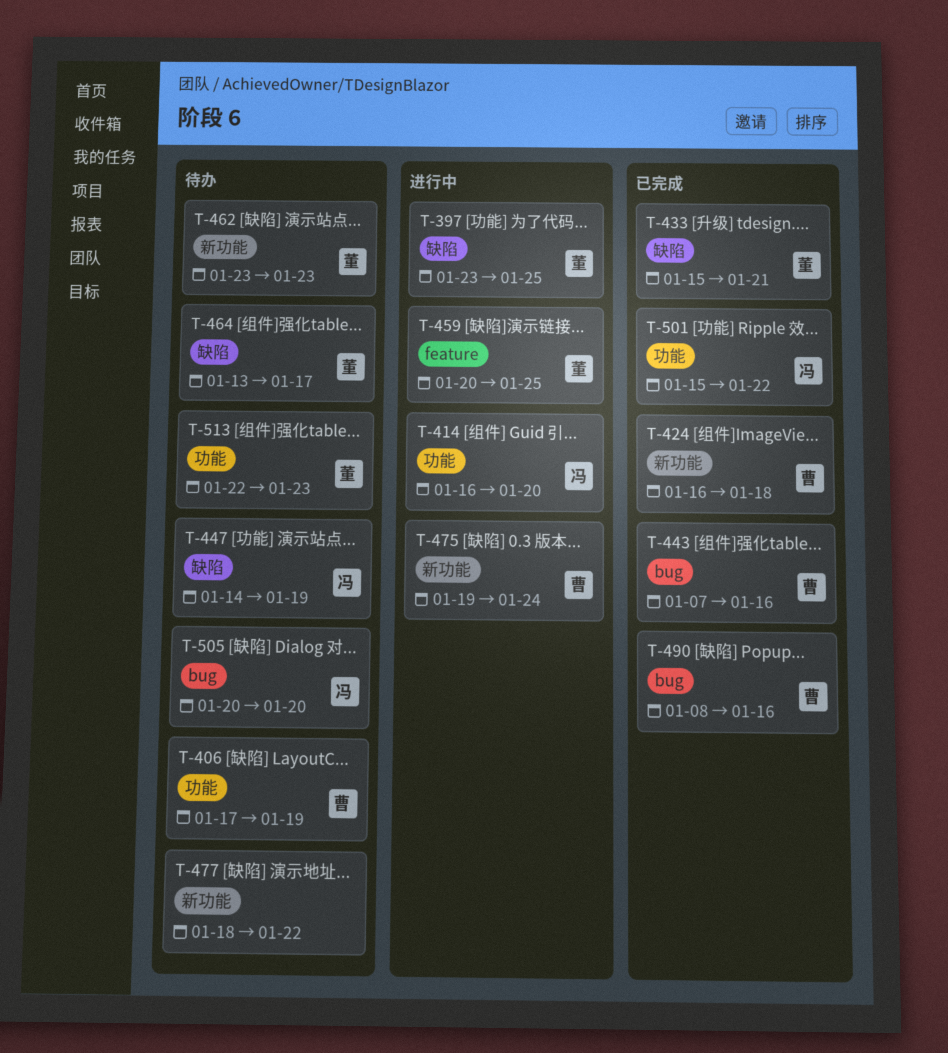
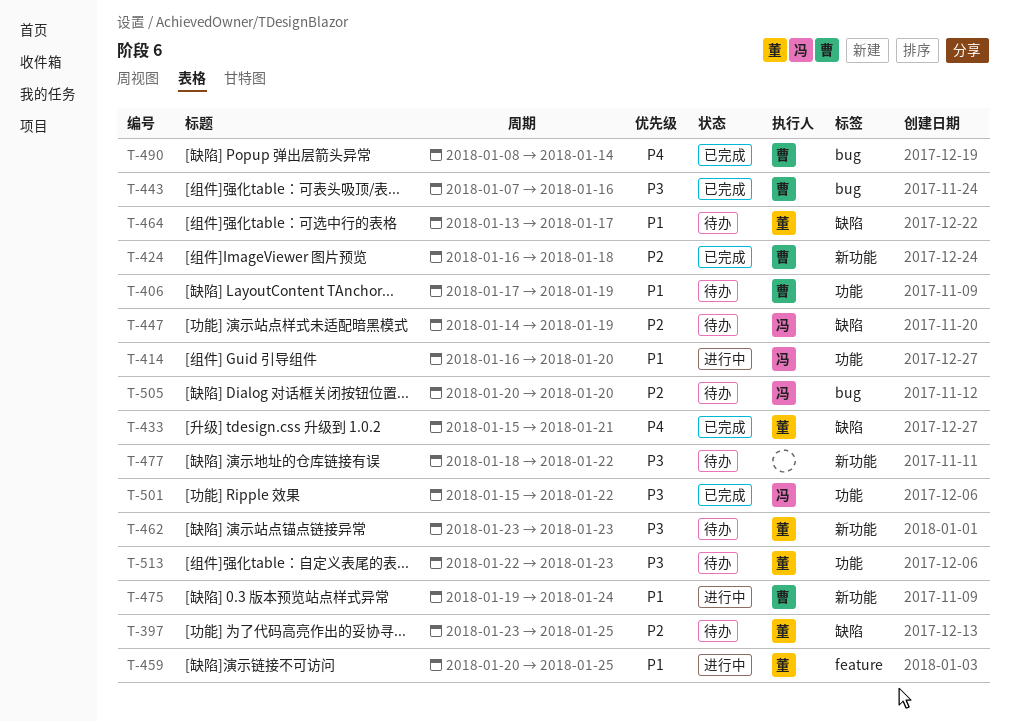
T-397, status: 进行中 -> 待办
T-490, due: Jan 16 -> Jan 14

